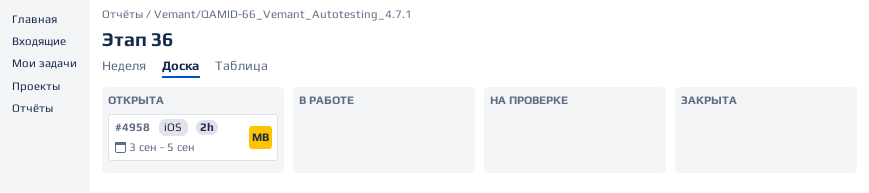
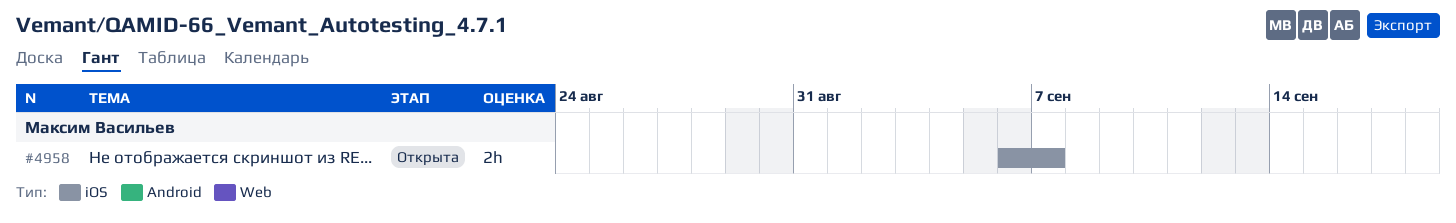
#4958, start: Sep 3 -> Sep 6
#4958, due: Sep 5 -> Sep 7

